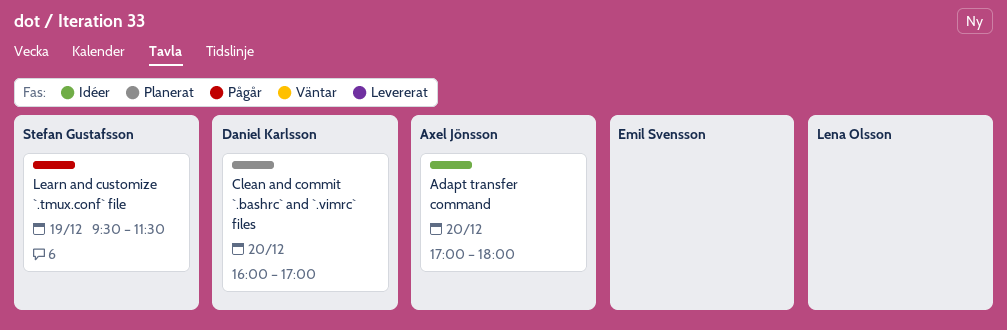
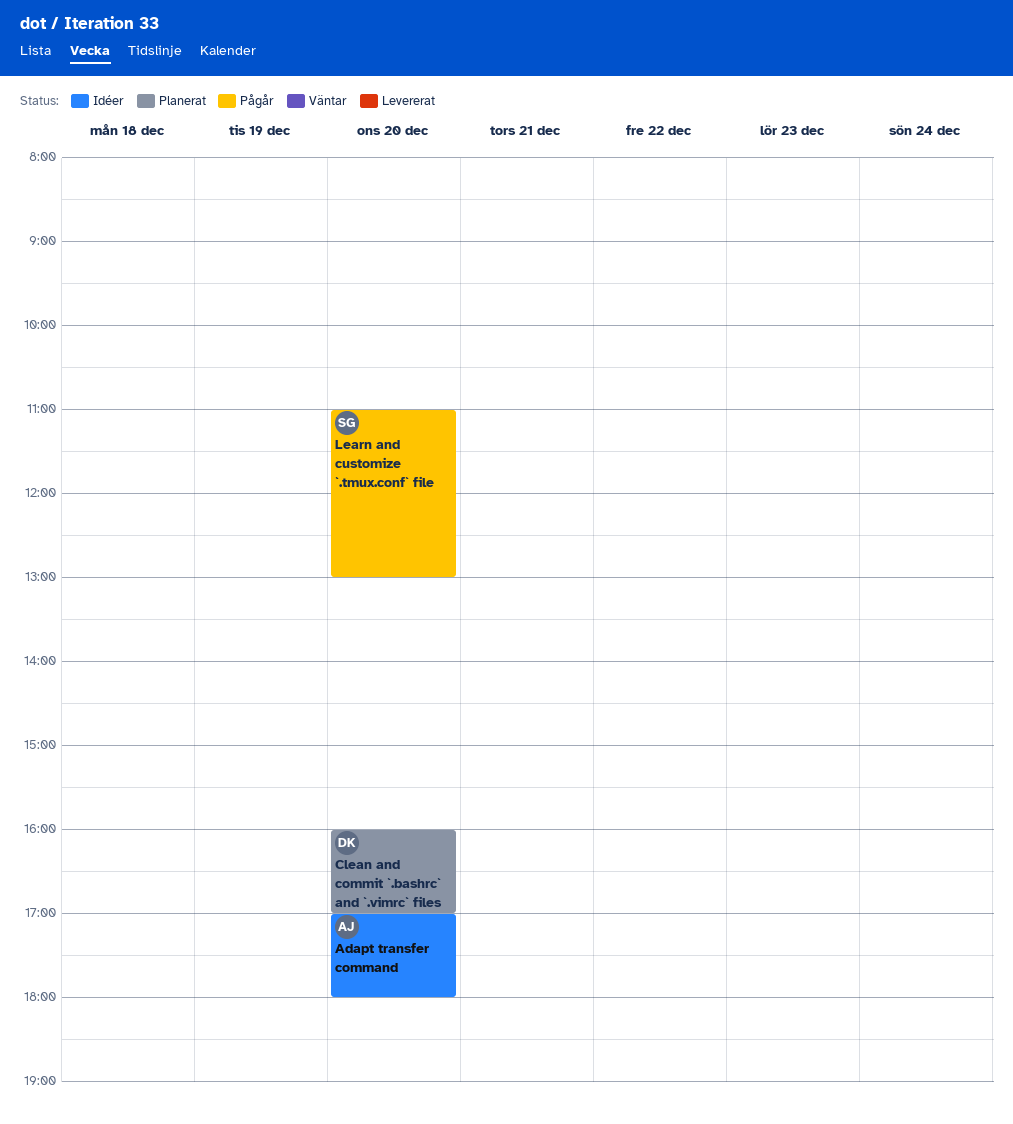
Learn and customize `.tmux.conf` file, day: Dec 19 -> Dec 20
Learn and customize `.tmux.conf` file, begins: 09:30 -> 11:00
Learn and customize `.tmux.conf` file, ends: 11:30 -> 13:00

